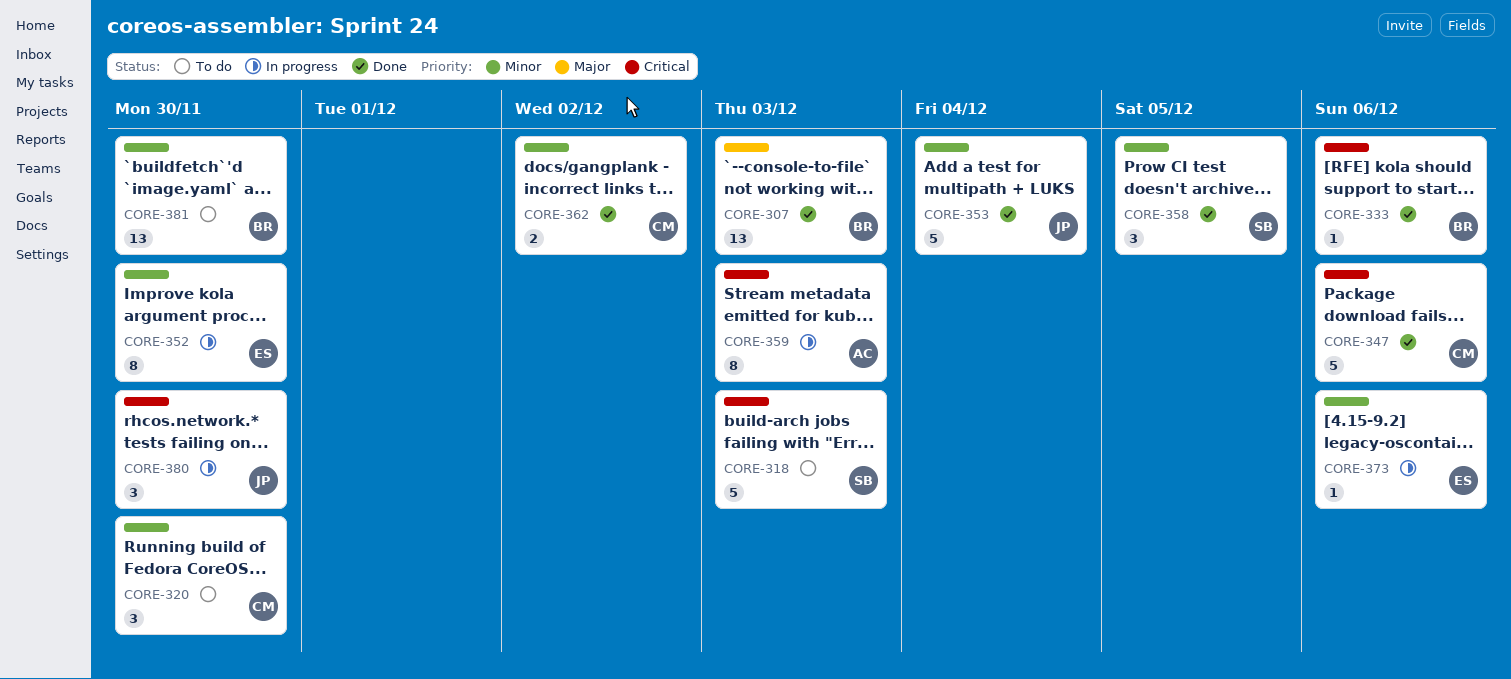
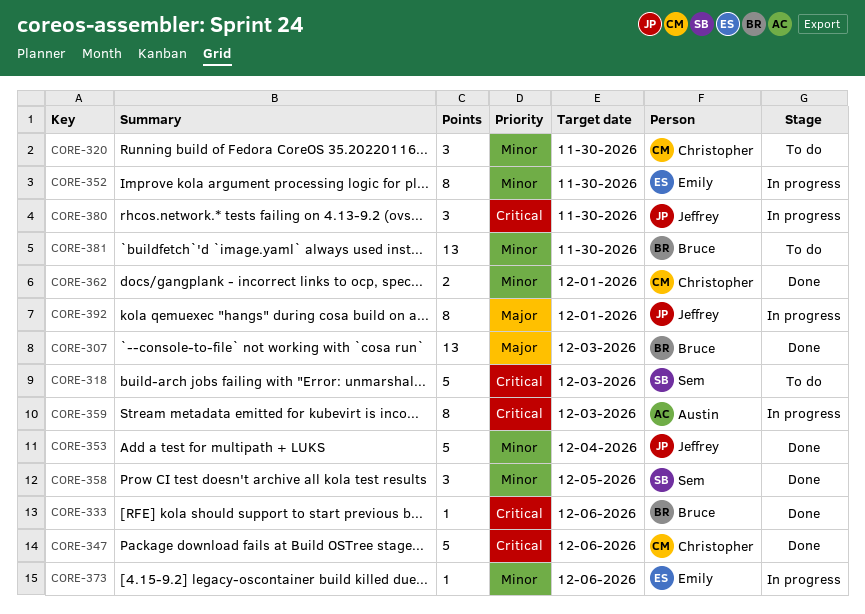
CORE-362, due: Dec 2 -> Dec 1
CORE-392: none -> present

